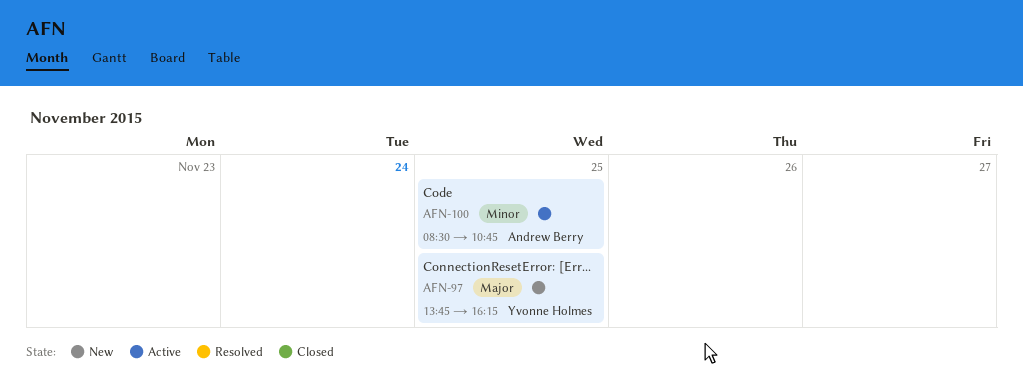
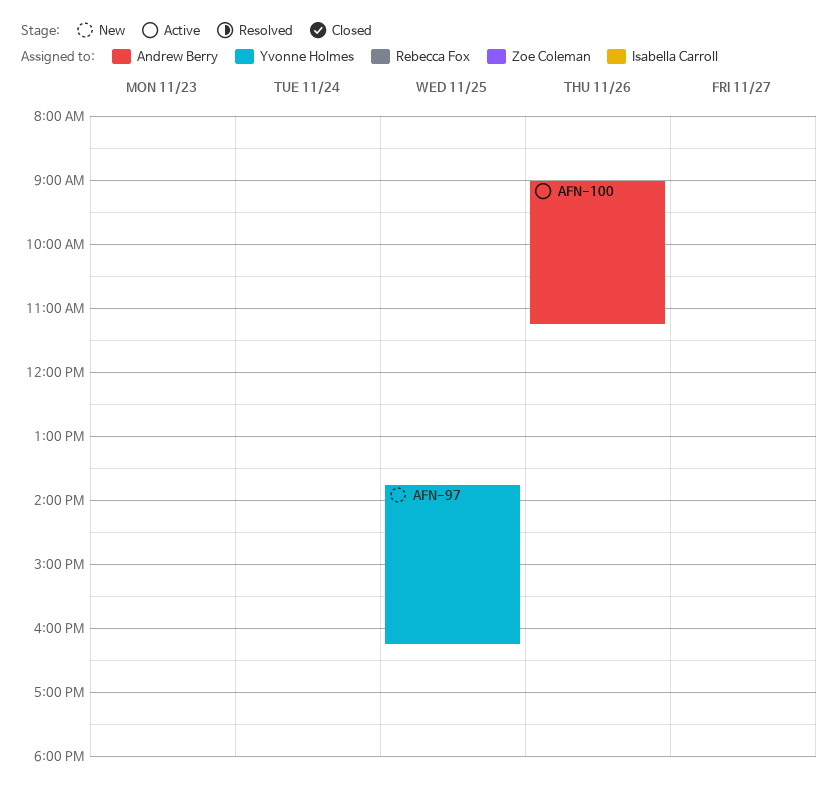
AFN-100, day: Nov 25 -> Nov 26
AFN-100, begins: 08:30 -> 09:00
AFN-100, ends: 10:45 -> 11:15

